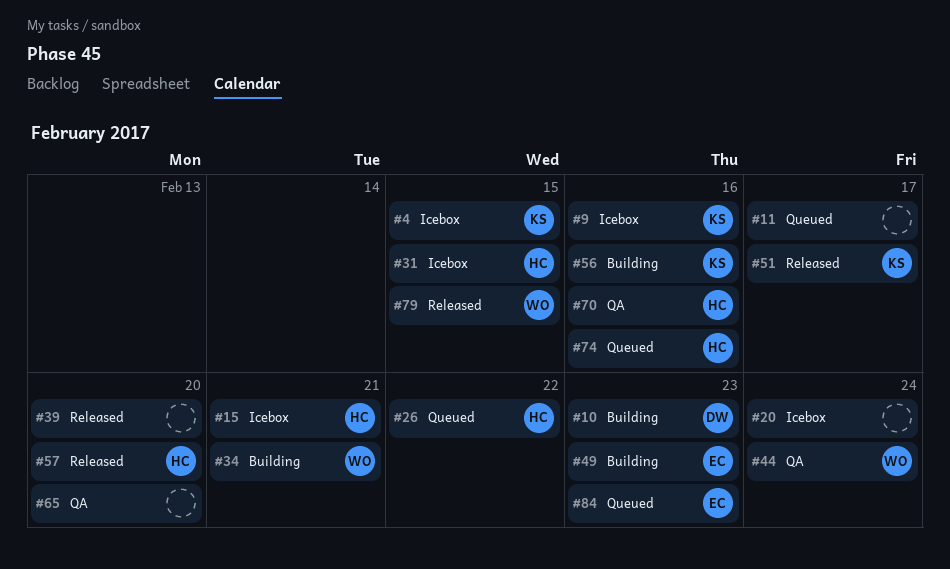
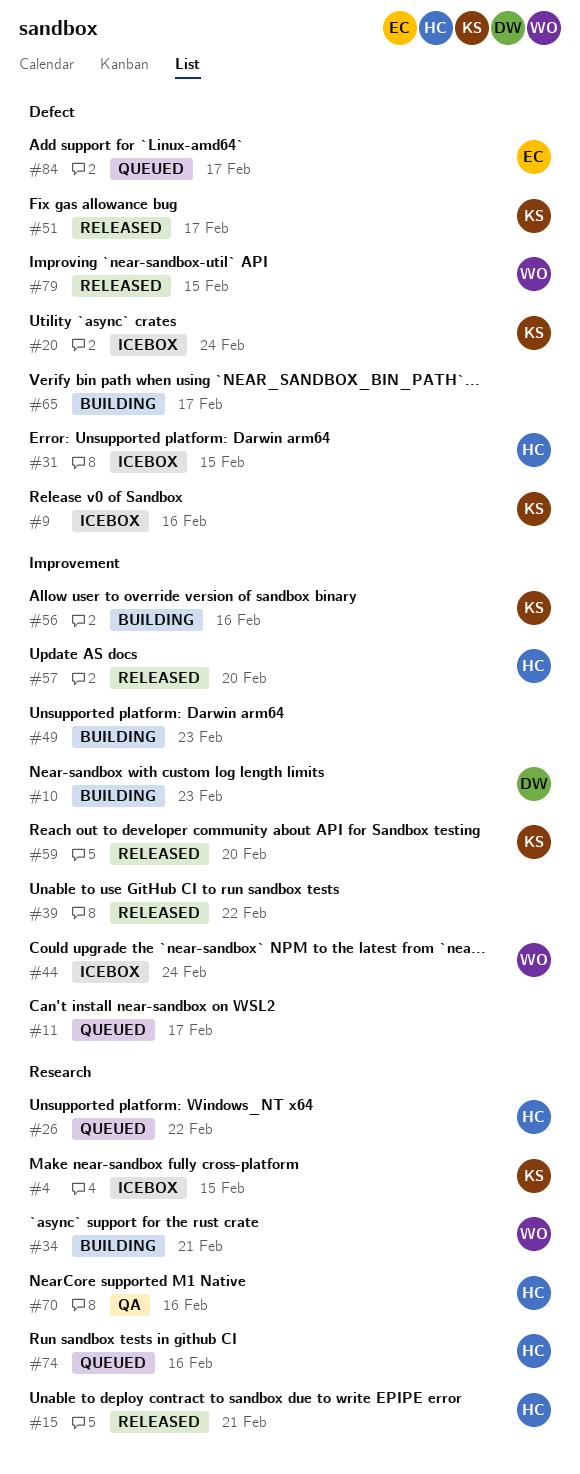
#15, status: Icebox -> Released
#20, owner: none -> KS
#39, due: Feb 20 -> Feb 22
#44, status: QA -> Icebox
#49, owner: EC -> none
#59: none -> present
#65, status: QA -> Building
#65, due: Feb 20 -> Feb 17
#84, due: Feb 23 -> Feb 17

